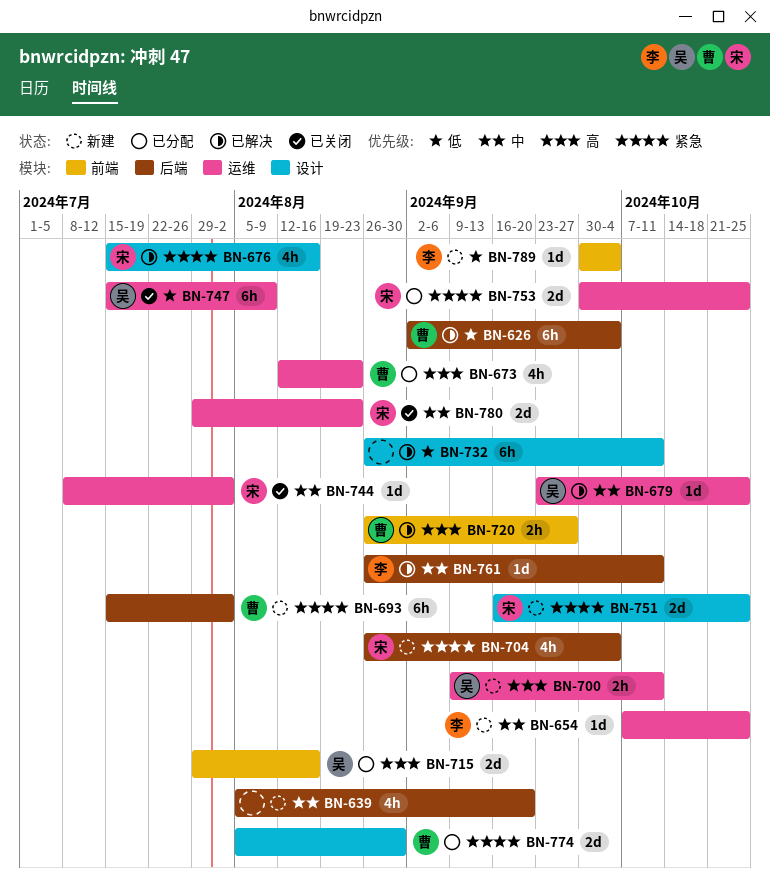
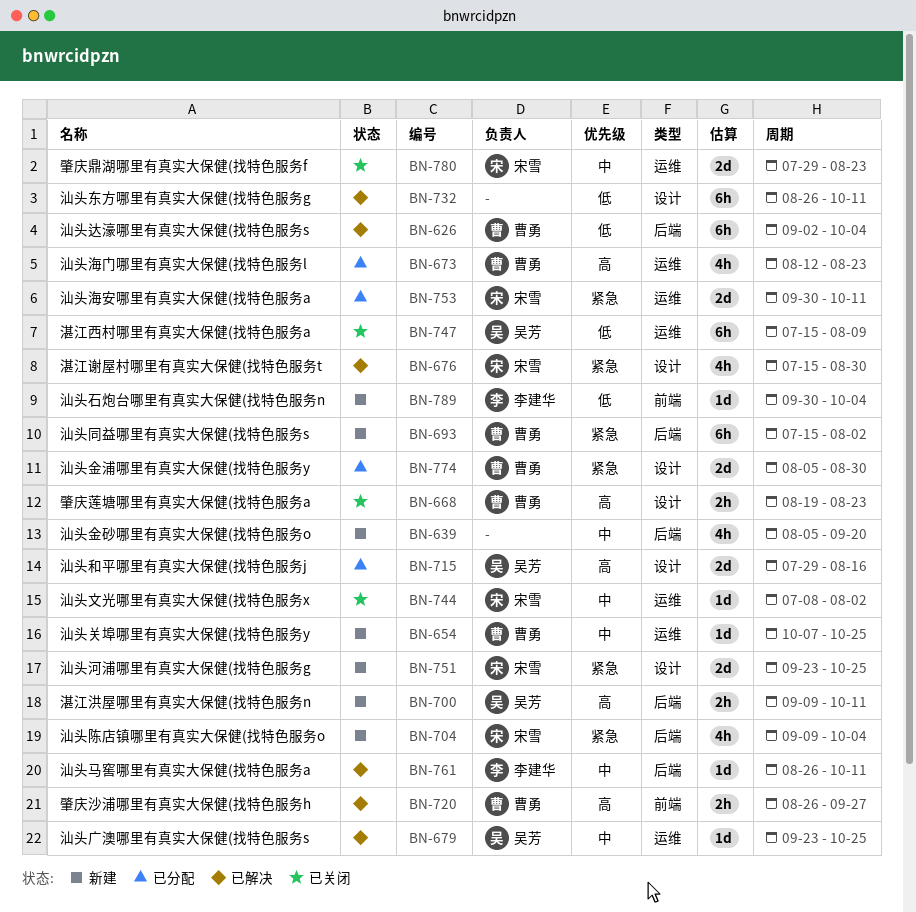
BN-654, owner: 李建华 -> 曹勇
BN-668: none -> present
BN-676, due: Aug 16 -> Aug 30
BN-700, label: 运维 -> 后端
BN-704, start: Aug 26 -> Sep 9
BN-715, label: 前端 -> 设计
BN-751, start: Sep 16 -> Sep 23
BN-753, due: Oct 25 -> Oct 11

